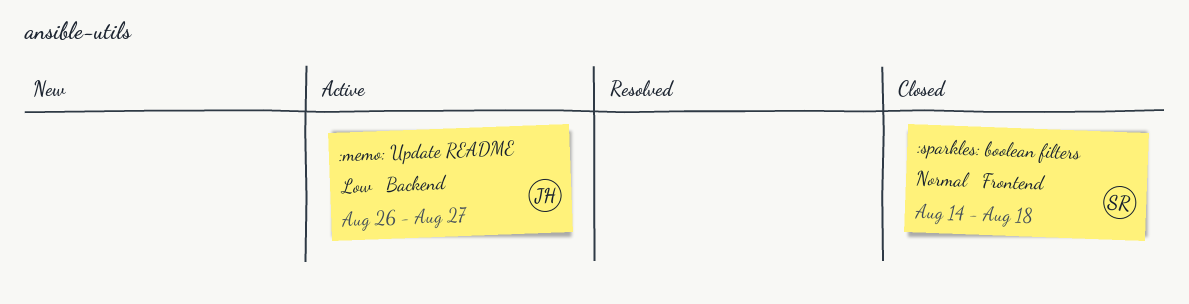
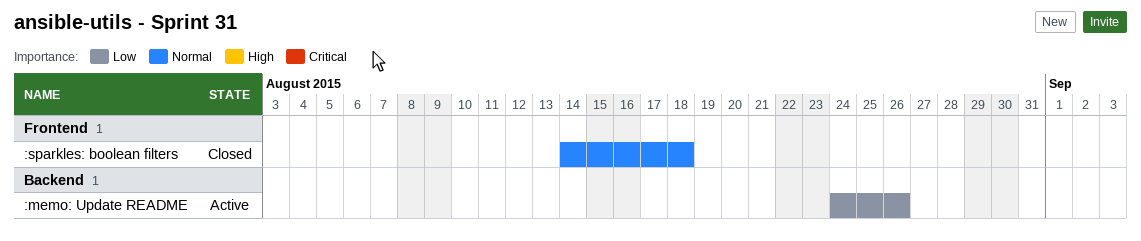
:memo: Update README, start: Aug 26 -> Aug 24
:memo: Update README, due: Aug 27 -> Aug 26

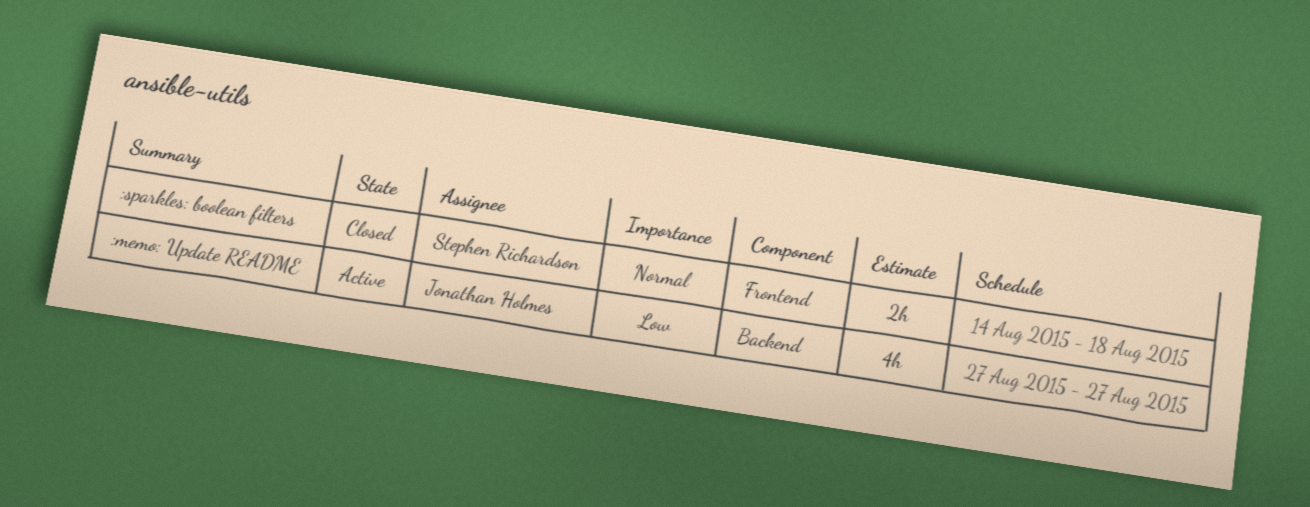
:memo: Update README, start: Aug 24 -> Aug 27
:memo: Update README, due: Aug 26 -> Aug 27

